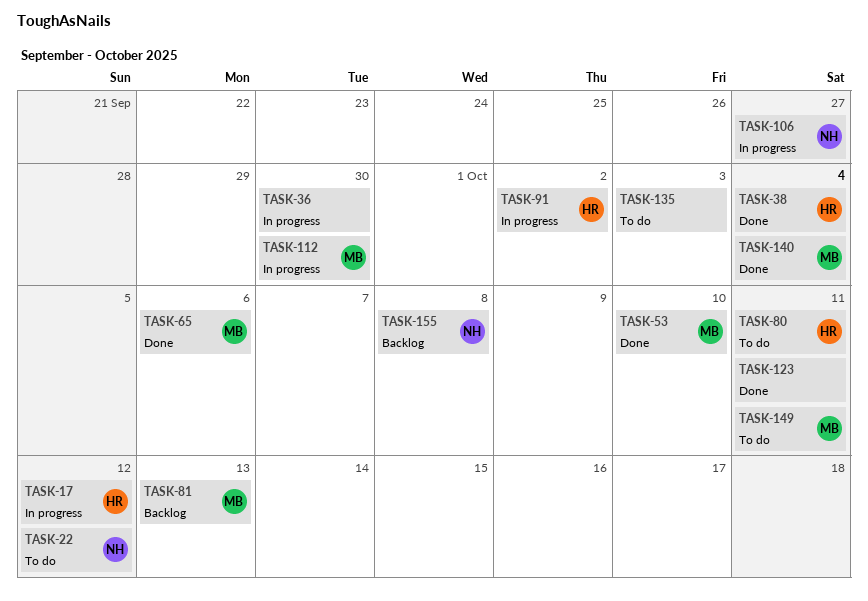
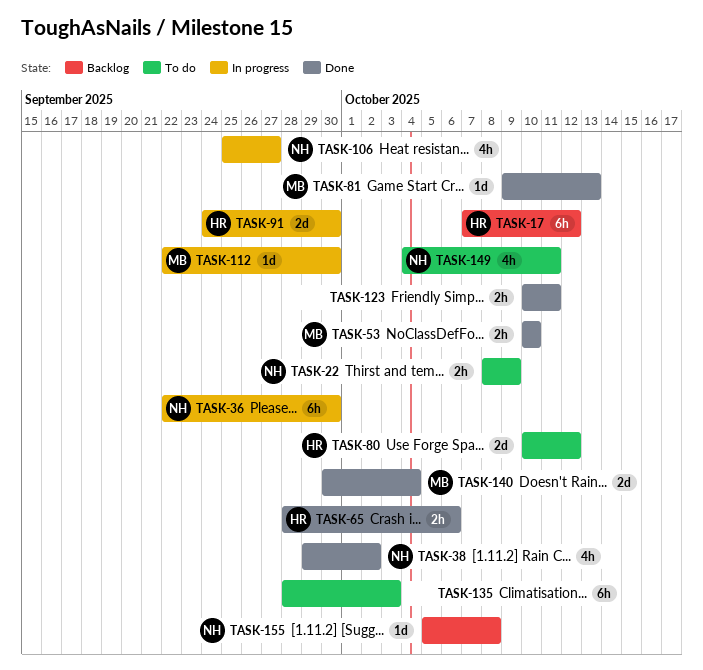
TASK-17, status: In progress -> Backlog
TASK-22, due: Oct 12 -> Oct 9
TASK-36, owner: none -> NH
TASK-38, owner: HR -> NH
TASK-38, due: Oct 4 -> Oct 2
TASK-65, owner: MB -> HR
TASK-80, due: Oct 11 -> Oct 12
TASK-81, status: Backlog -> Done
TASK-91, due: Oct 2 -> Sep 30
TASK-149, owner: MB -> NH

